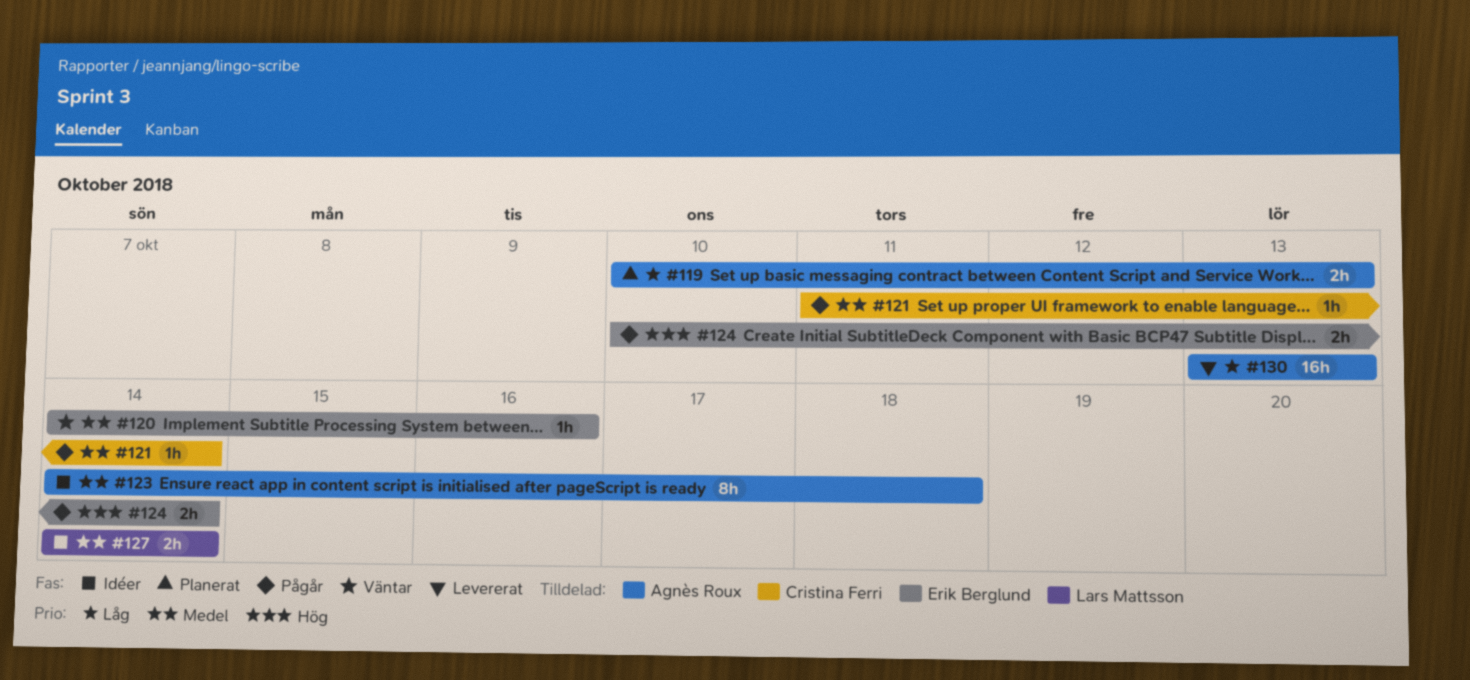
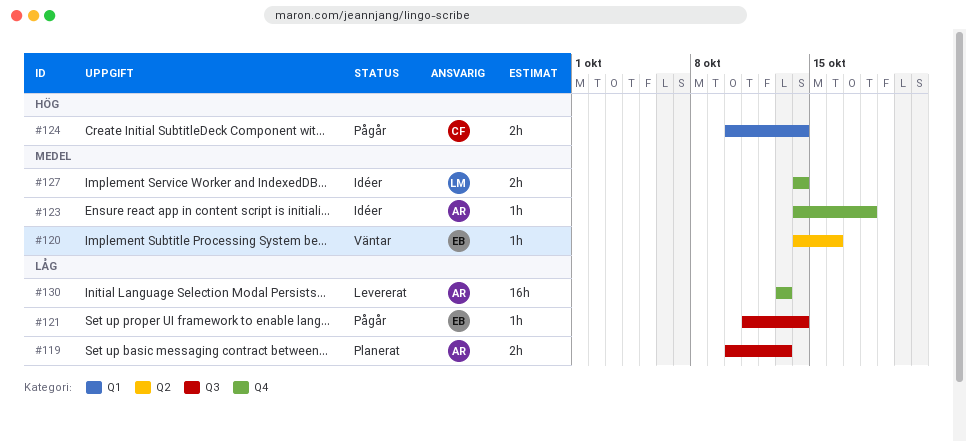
#121, owner: Cristina Ferri -> Erik Berglund
#121, priority: Medel -> Låg
#123, estimate: 8h -> 1h
#124, owner: Erik Berglund -> Cristina Ferri

